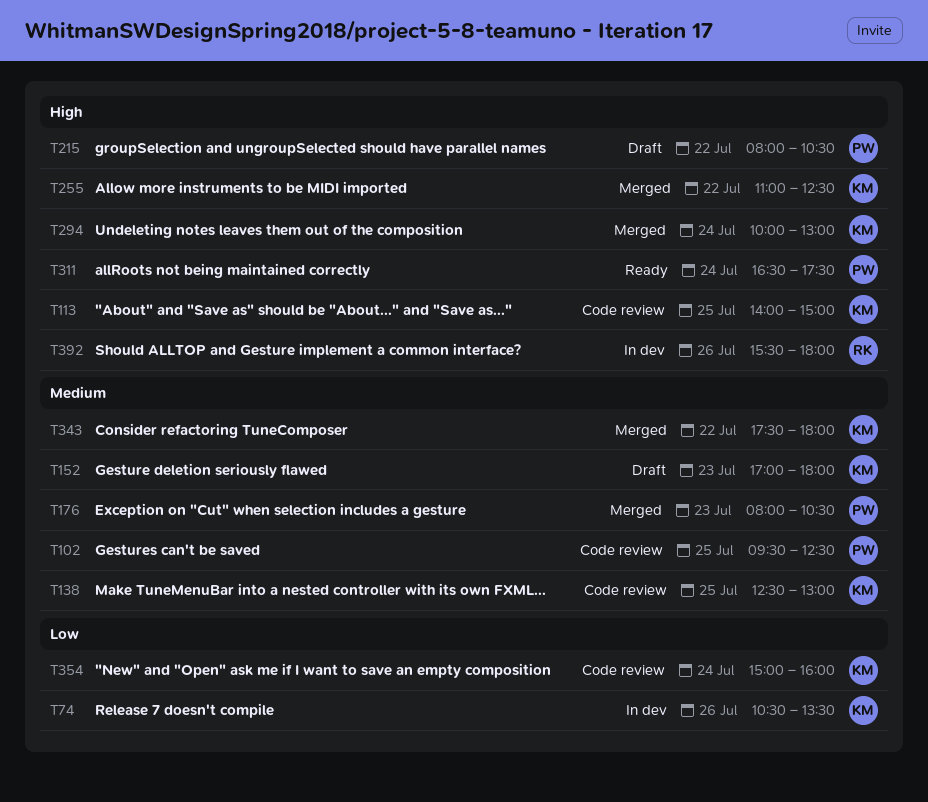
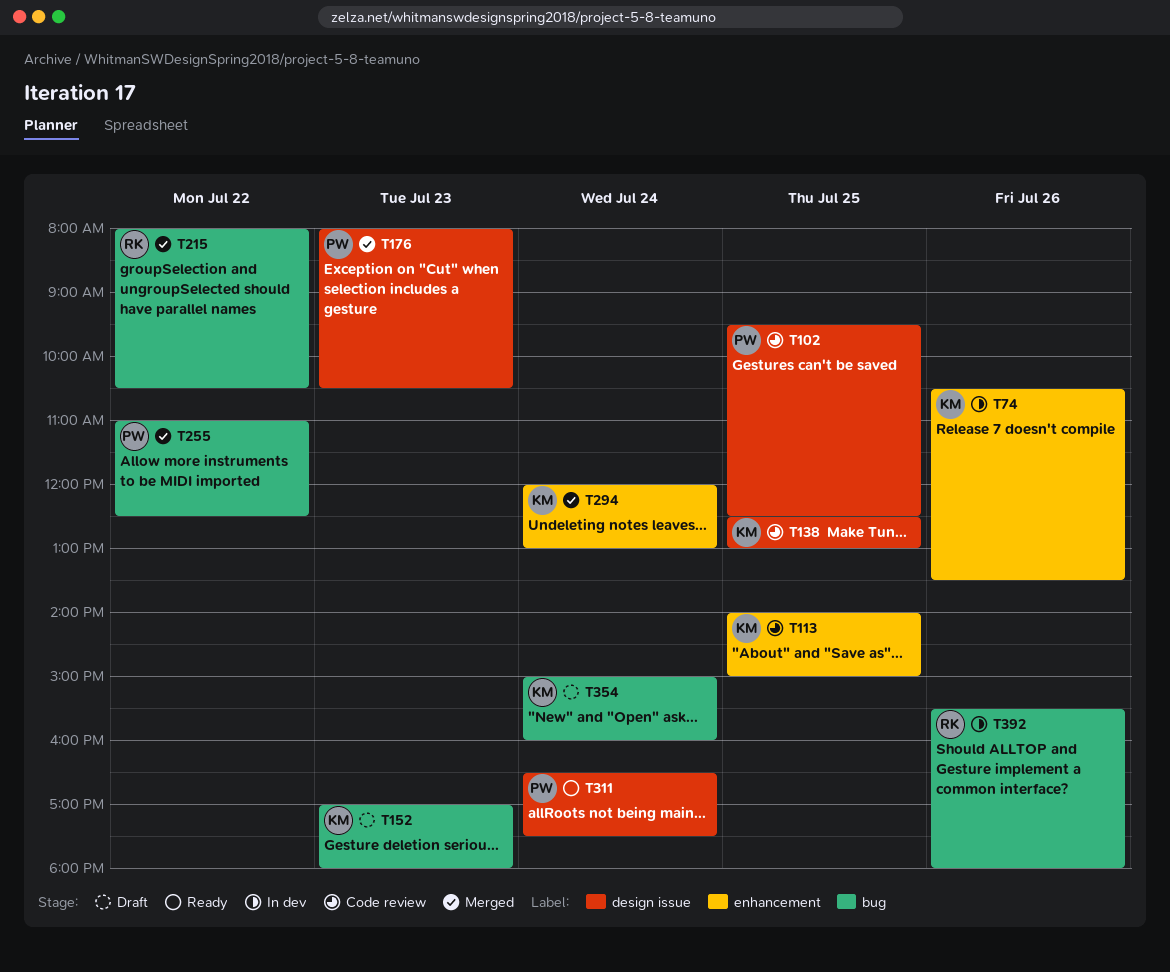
T215, status: Draft -> Merged
T215, owner: PW -> RK
T255, owner: KM -> PW
T294, begins: 10:00 -> 12:00
T343: present -> none
T354, status: Code review -> Draft

